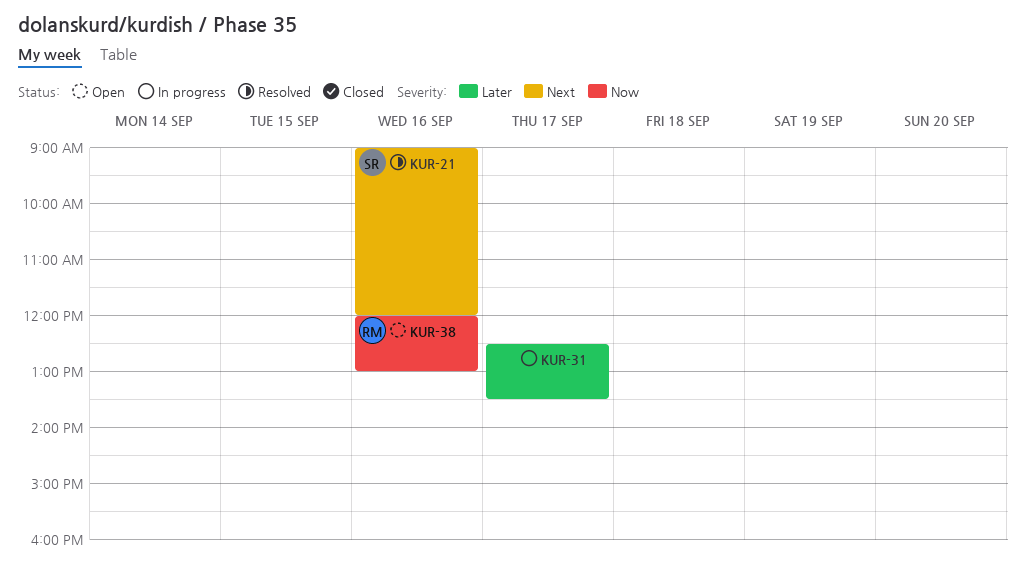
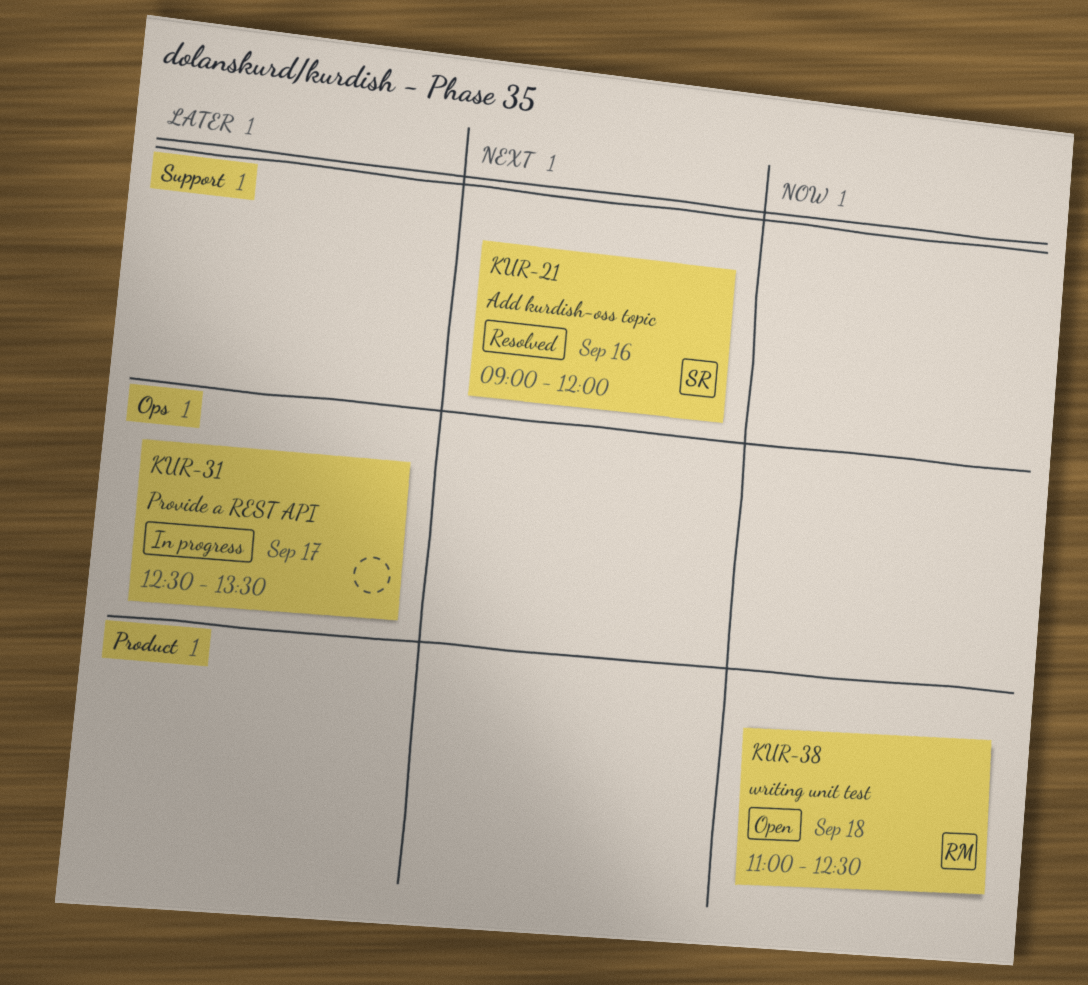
KUR-38, day: Sep 16 -> Sep 18
KUR-38, begins: 12:00 -> 11:00
KUR-38, ends: 13:00 -> 12:30

